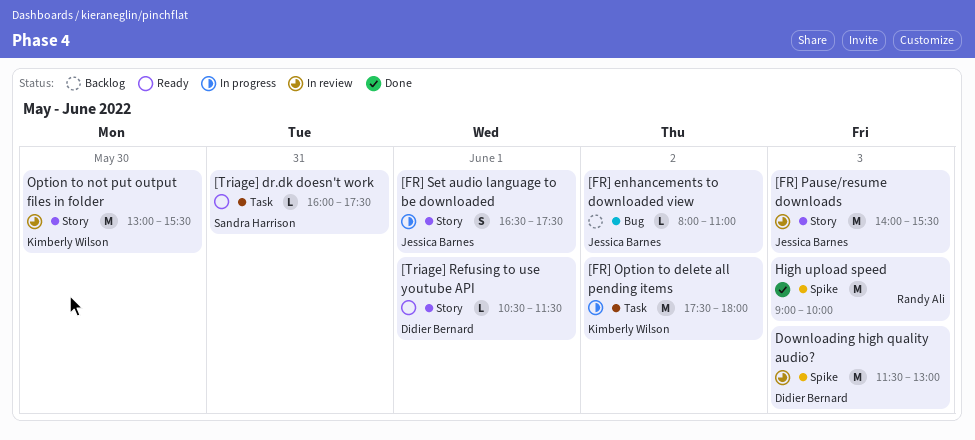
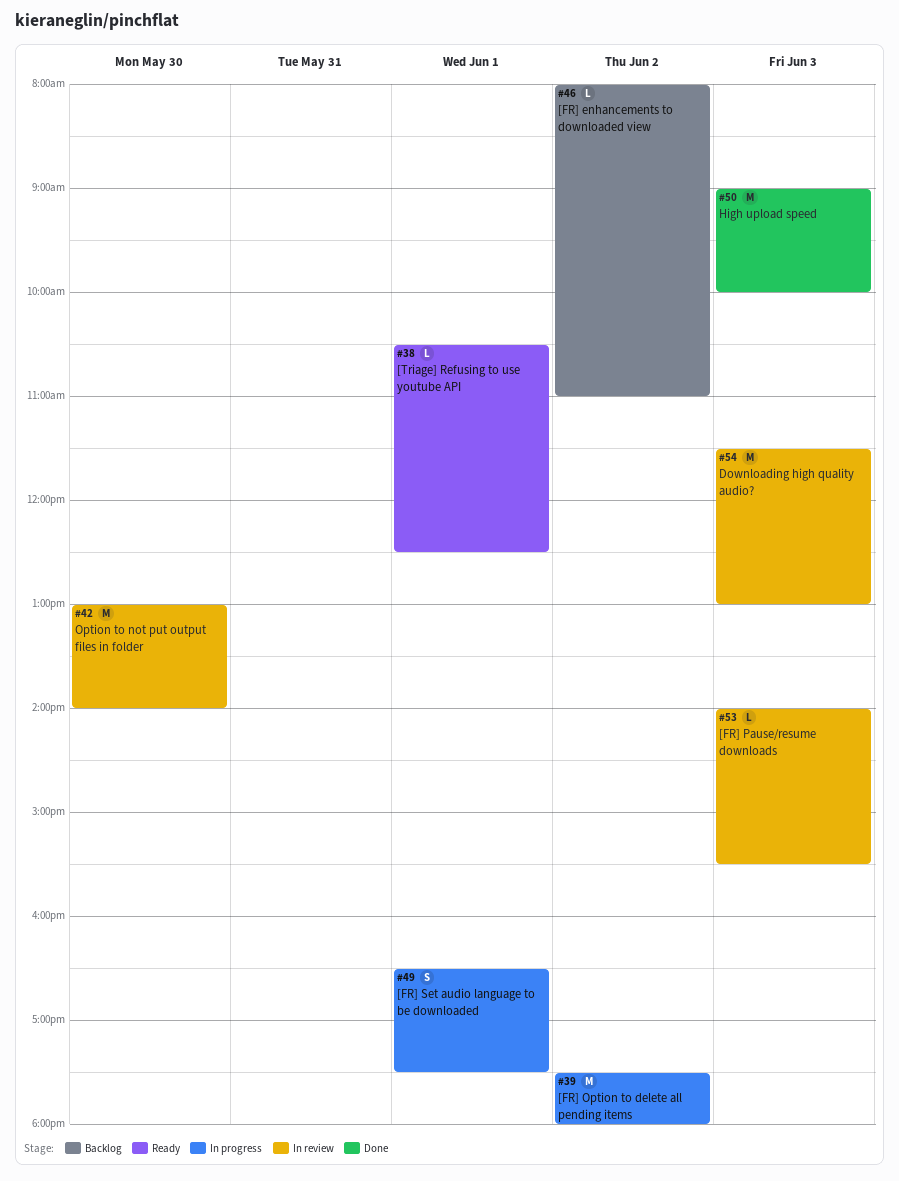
[FR] Pause/resume downloads, estimate: M -> L
[Triage] dr.dk doesn't work: present -> none
[Triage] Refusing to use youtube API, ends: 11:30 -> 12:30
Option to not put output files in folder, ends: 15:30 -> 14:00

